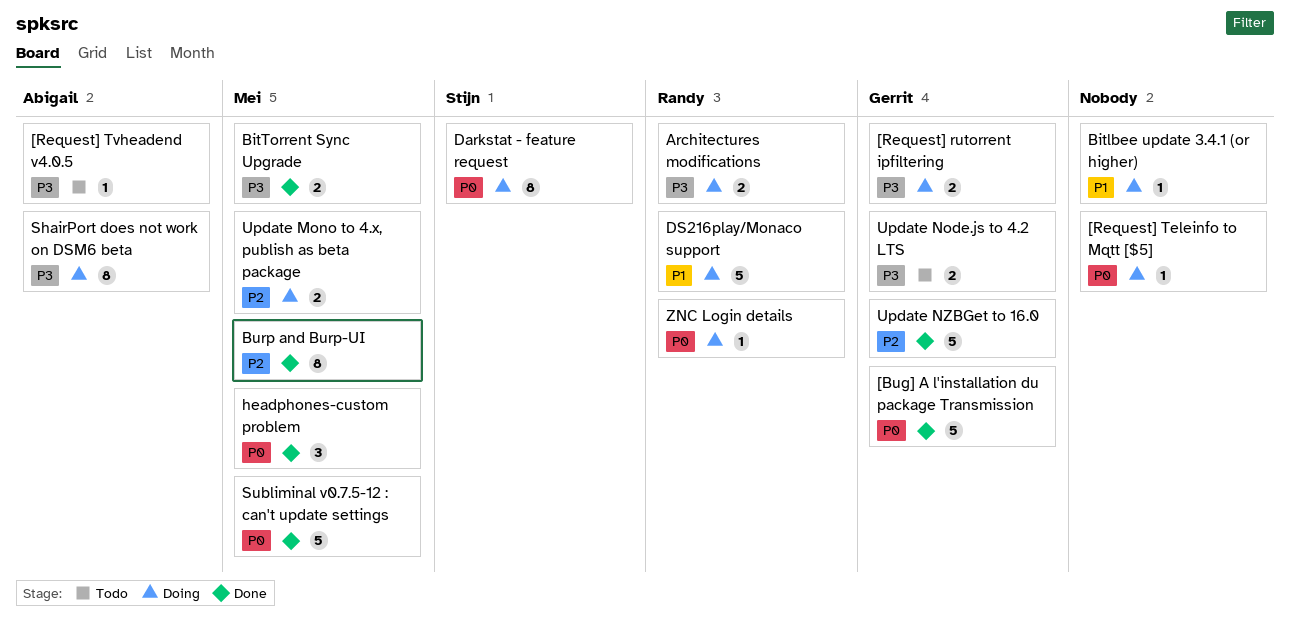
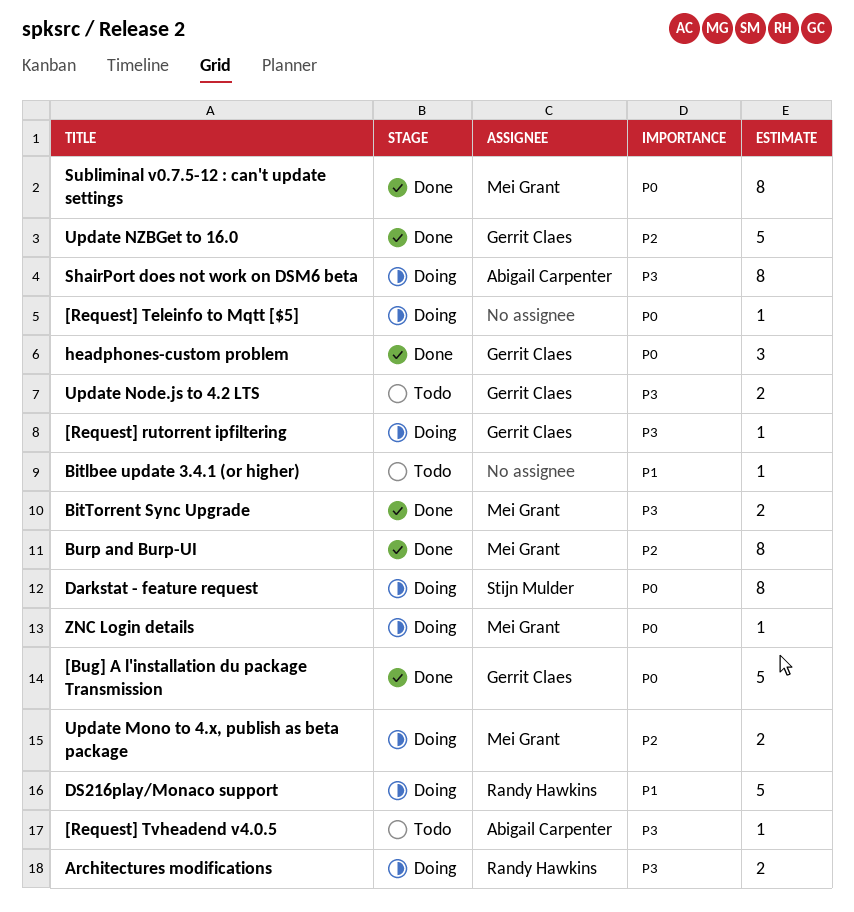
[Request] rutorrent ipfiltering, estimate: 2 -> 1
Bitlbee update 3.4.1 (or higher), status: Doing -> Todo
headphones-custom problem, owner: Mei Grant -> Gerrit Claes
Subliminal v0.7.5-12 : can't update settings, estimate: 5 -> 8
ZNC Login details, owner: Randy Hawkins -> Mei Grant

